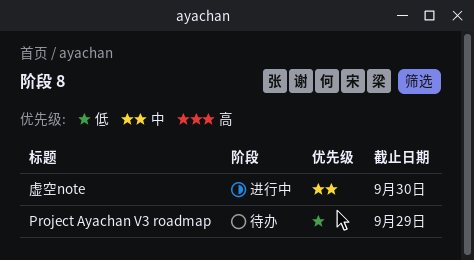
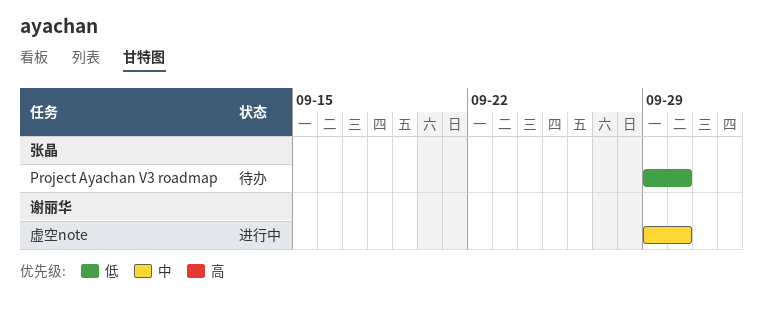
Project Ayachan V3 roadmap, due: Sep 29 -> Sep 30

